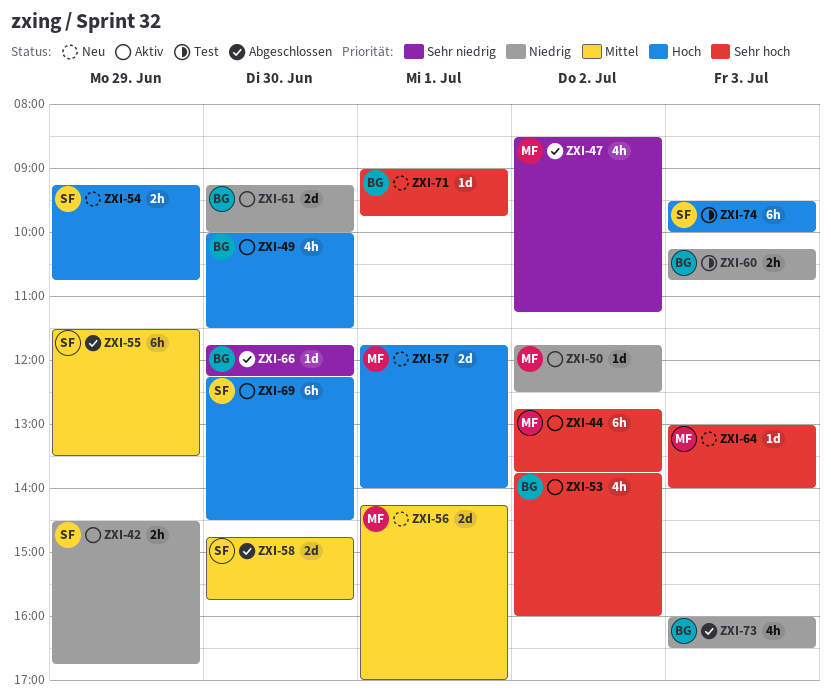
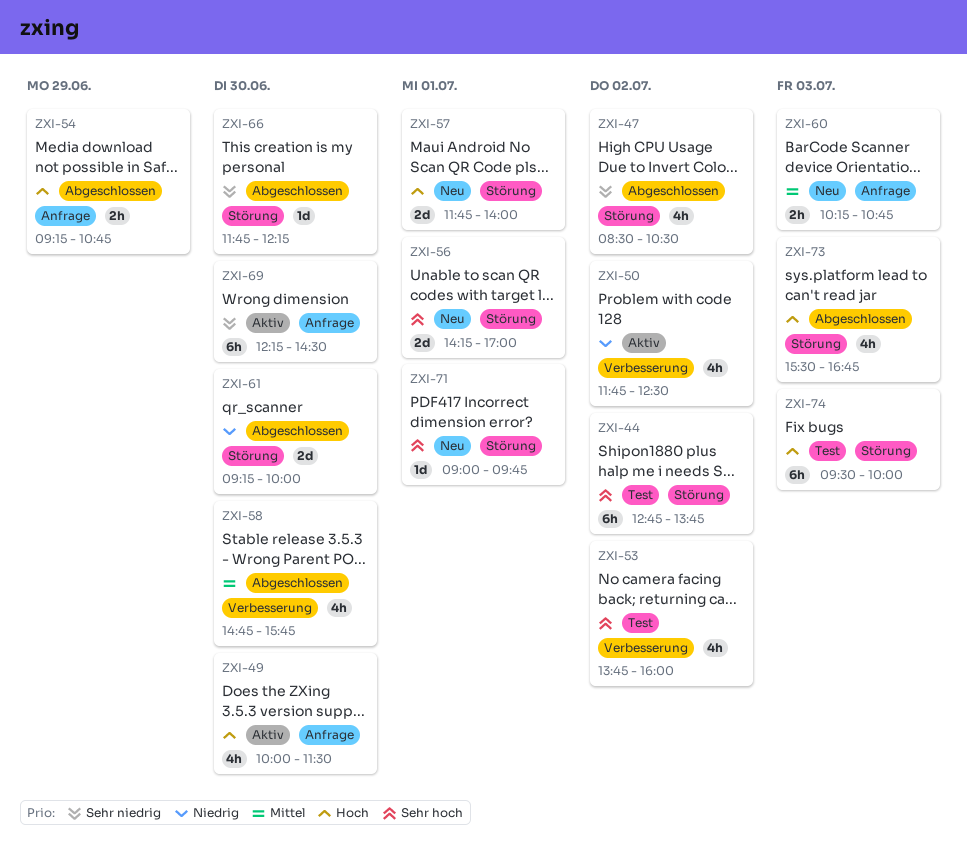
ZXI-42: present -> none
ZXI-44, status: Aktiv -> Test
ZXI-47, ends: 11:15 -> 10:30
ZXI-50, estimate: 1d -> 4h
ZXI-53, status: Aktiv -> Test
ZXI-54, status: Neu -> Abgeschlossen
ZXI-55: present -> none
ZXI-56, priority: Mittel -> Sehr hoch
ZXI-58, estimate: 2d -> 4h
ZXI-60, status: Test -> Neu
ZXI-60, priority: Niedrig -> Mittel
ZXI-61, status: Aktiv -> Abgeschlossen
ZXI-64: present -> none
ZXI-69, priority: Hoch -> Sehr niedrig
ZXI-73, priority: Niedrig -> Hoch
ZXI-73, begins: 16:00 -> 15:30
ZXI-73, ends: 16:30 -> 16:45

